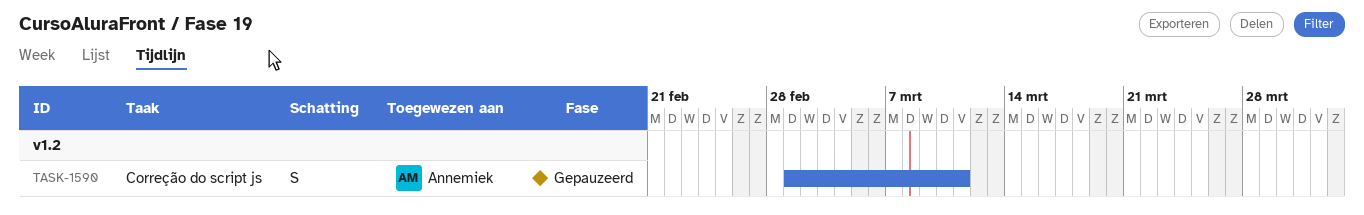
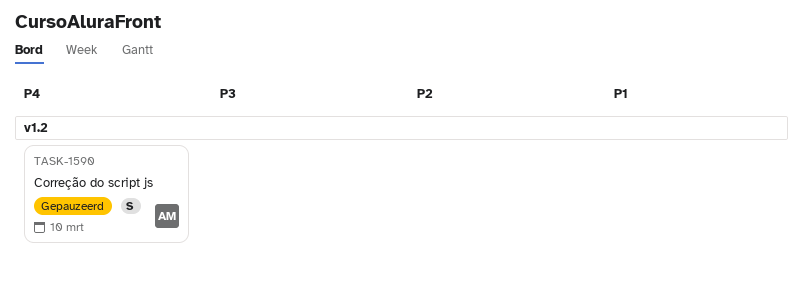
TASK-1590, due: Mar 11 -> Mar 10

